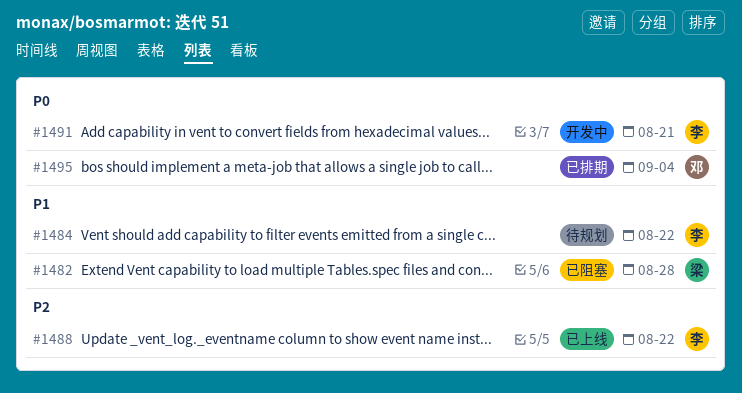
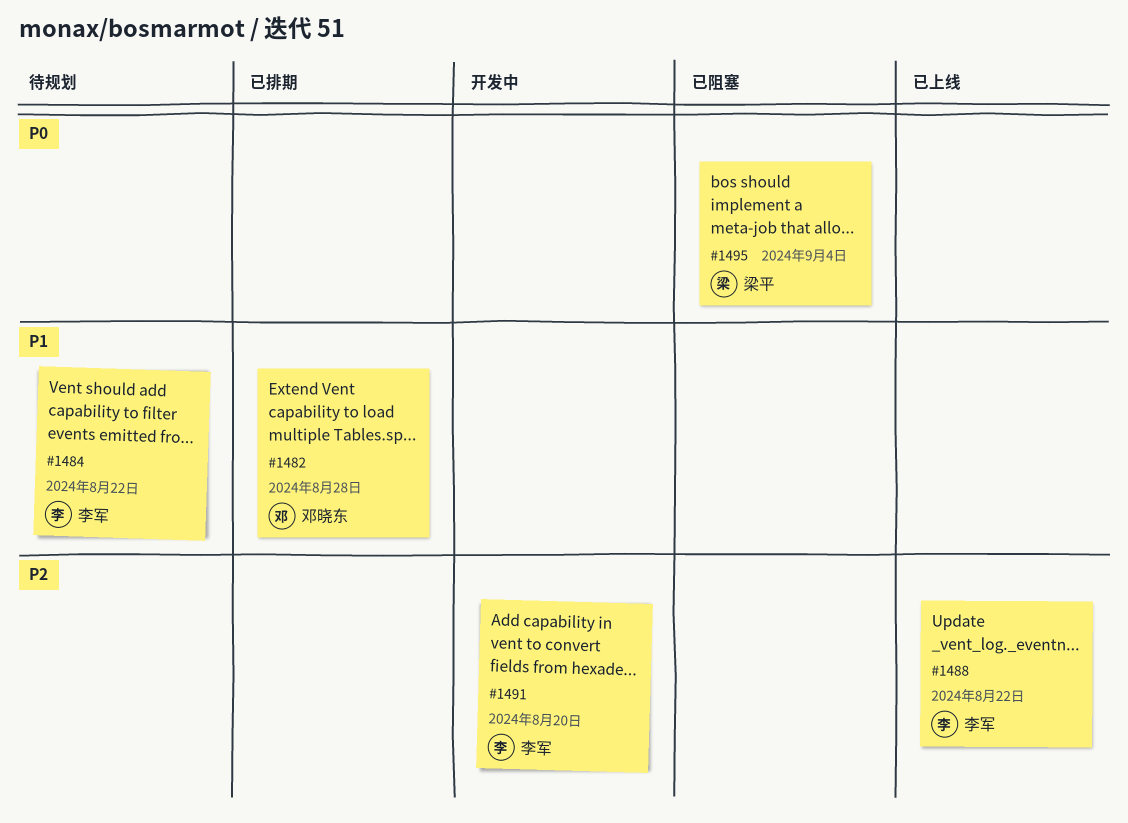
#1482, status: 已阻塞 -> 已排期
#1482, owner: 梁平 -> 邓晓东
#1491, priority: P0 -> P2
#1491, due: Aug 21 -> Aug 20
#1495, status: 已排期 -> 已阻塞
#1495, owner: 邓晓东 -> 梁平

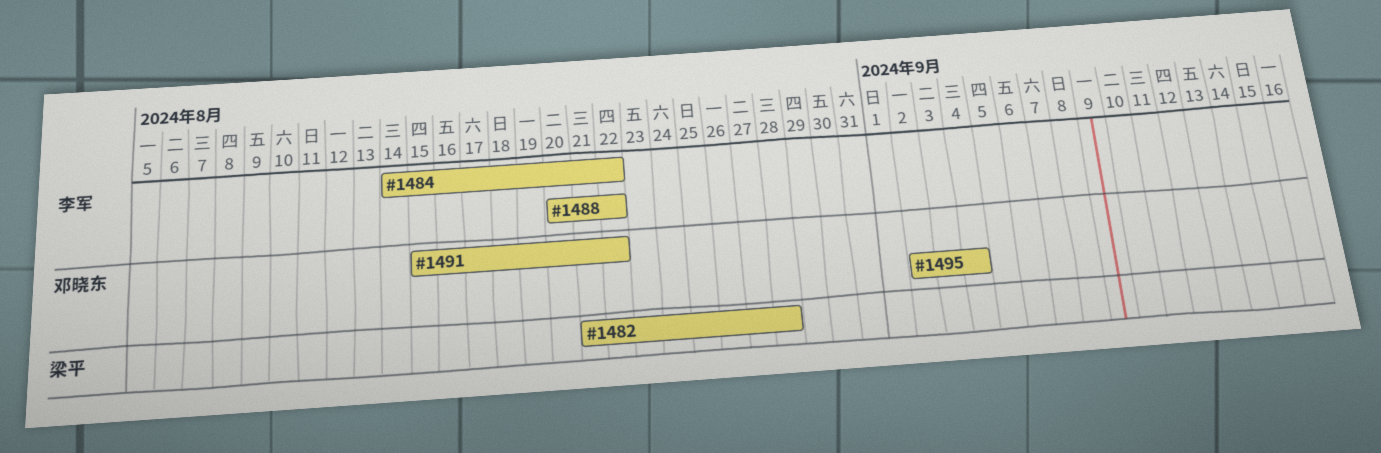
#1482, owner: 邓晓东 -> 梁平
#1491, owner: 李军 -> 邓晓东
#1491, due: Aug 20 -> Aug 22
#1495, owner: 梁平 -> 邓晓东

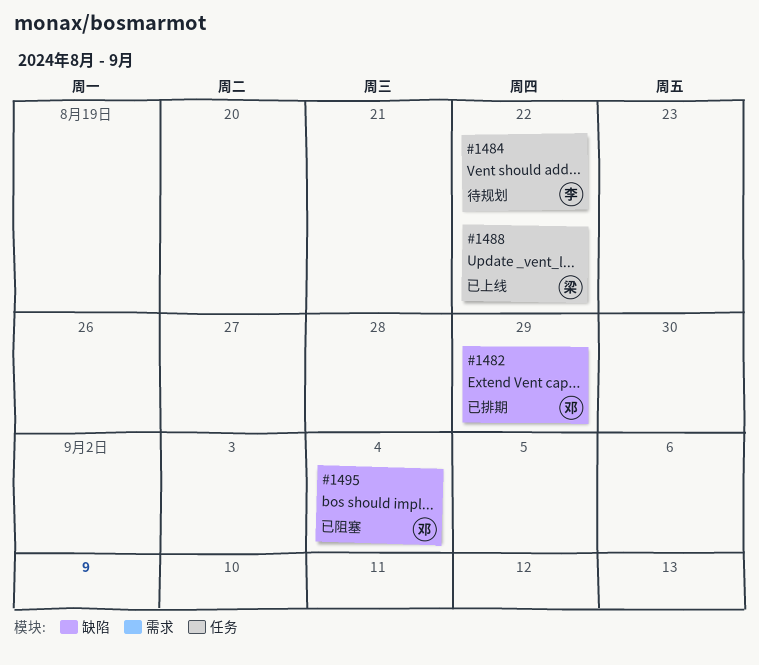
#1482, owner: 梁平 -> 邓晓东
#1482, due: Aug 28 -> Aug 29
#1488, owner: 李军 -> 梁平
#1491: present -> none

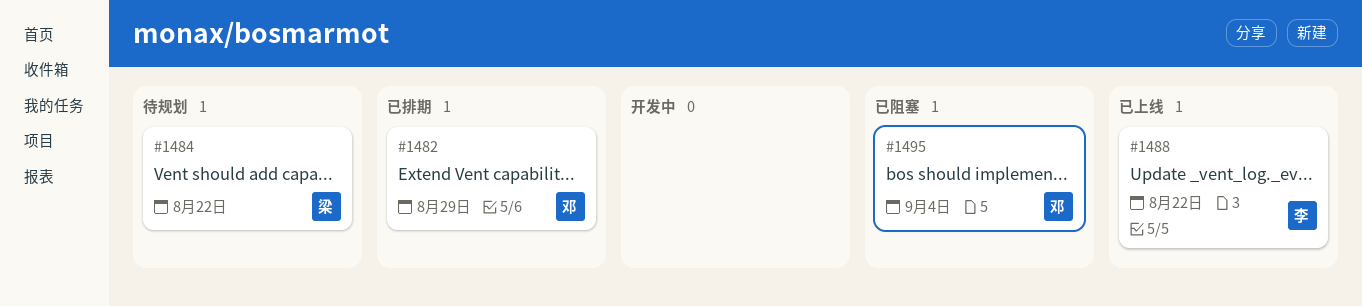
#1484, owner: 李 -> 梁
#1488, owner: 梁 -> 李

